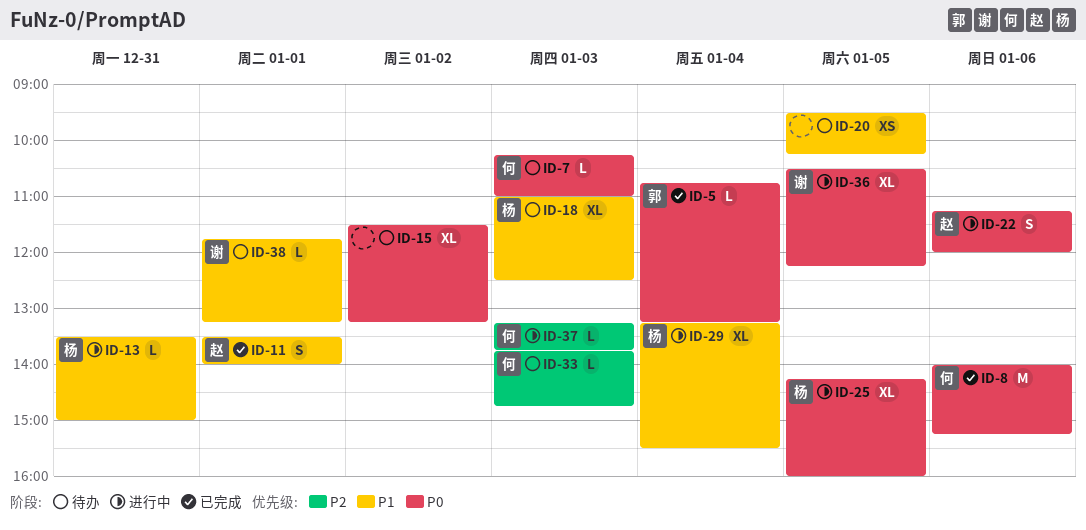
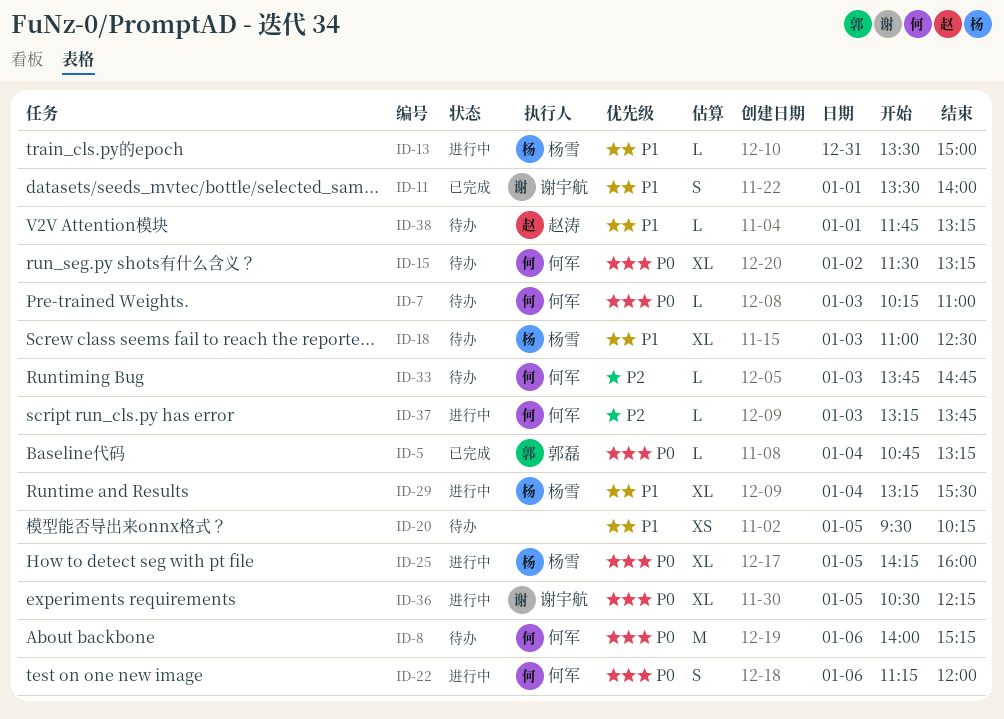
ID-8, status: 已完成 -> 待办
ID-11, owner: 赵涛 -> 谢宇航
ID-15, owner: none -> 何军
ID-22, owner: 赵涛 -> 何军
ID-38, owner: 谢宇航 -> 赵涛

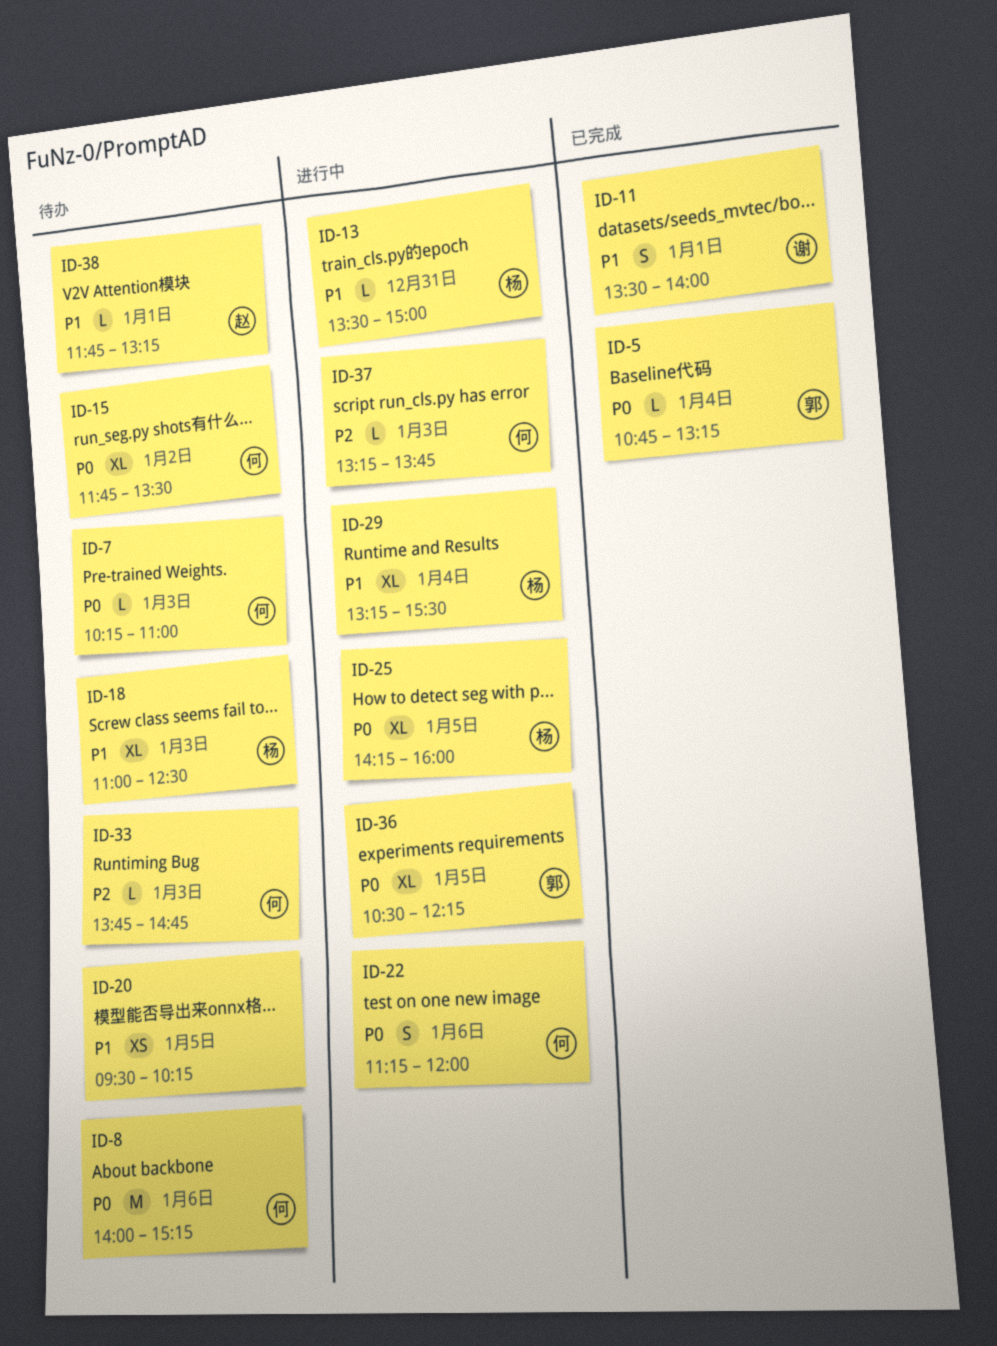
ID-15, begins: 11:30 -> 11:45
ID-15, ends: 13:15 -> 13:30
ID-36, owner: 谢宇航 -> 郭磊

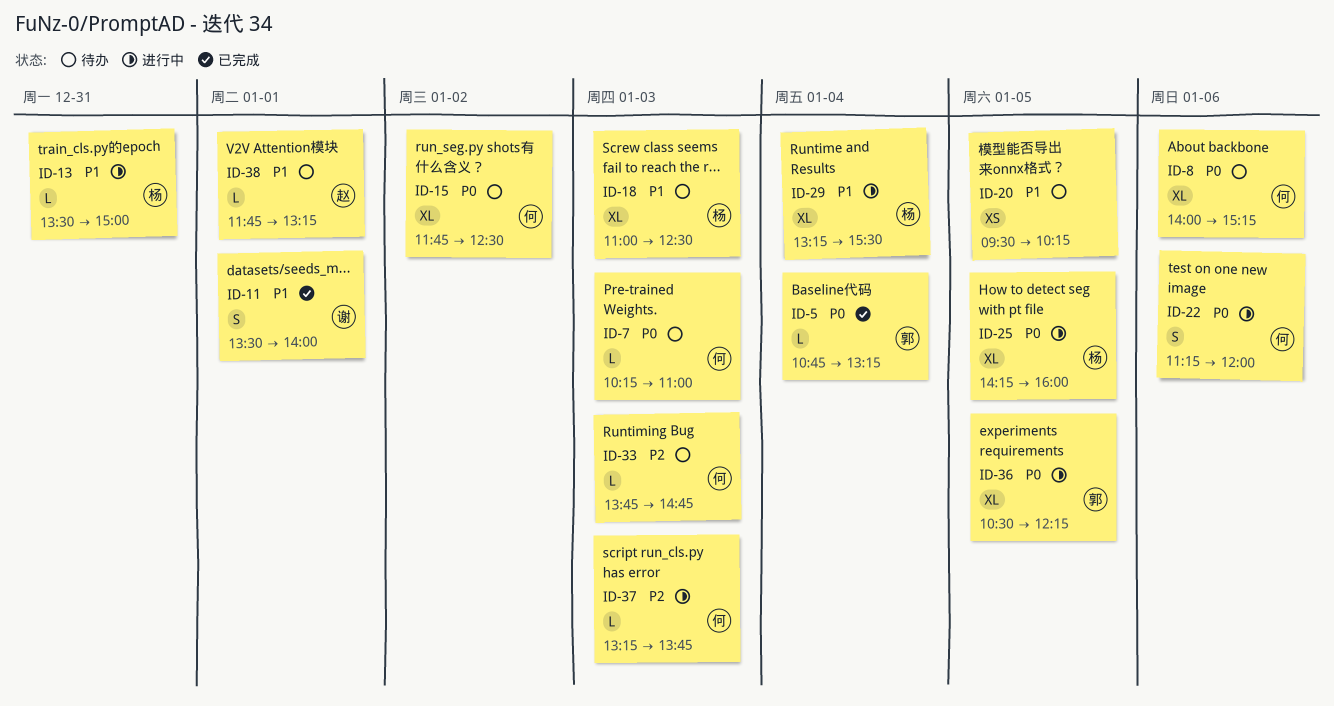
ID-8, estimate: M -> XL
ID-15, ends: 13:30 -> 12:30

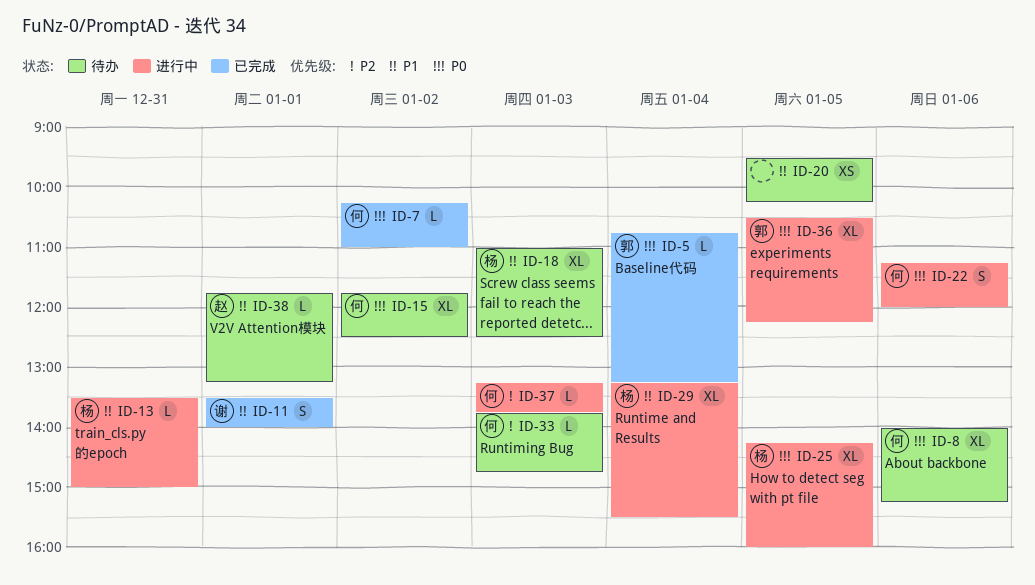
ID-7, status: 待办 -> 已完成
ID-7, day: Jan 3 -> Jan 2

